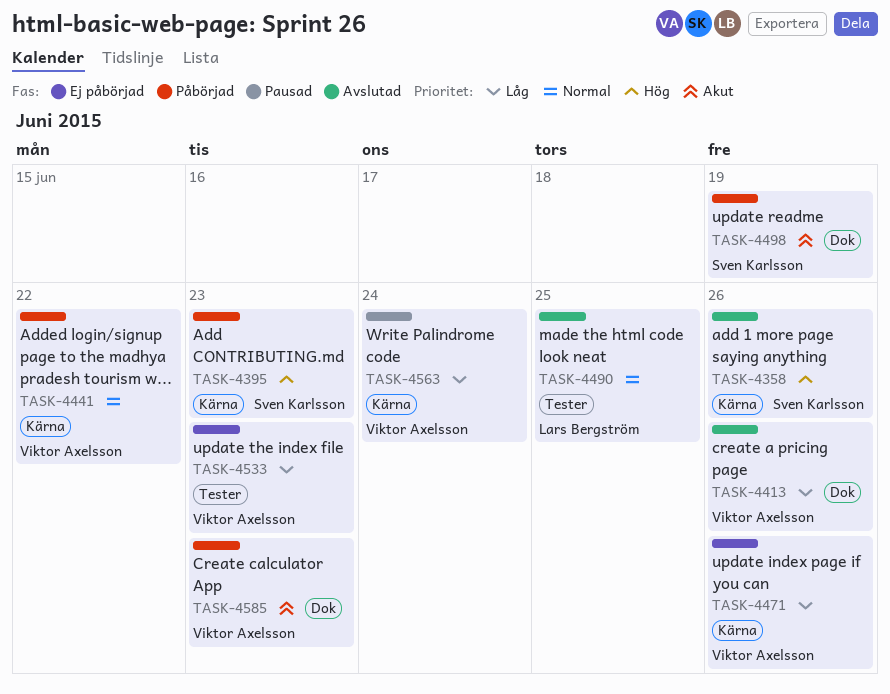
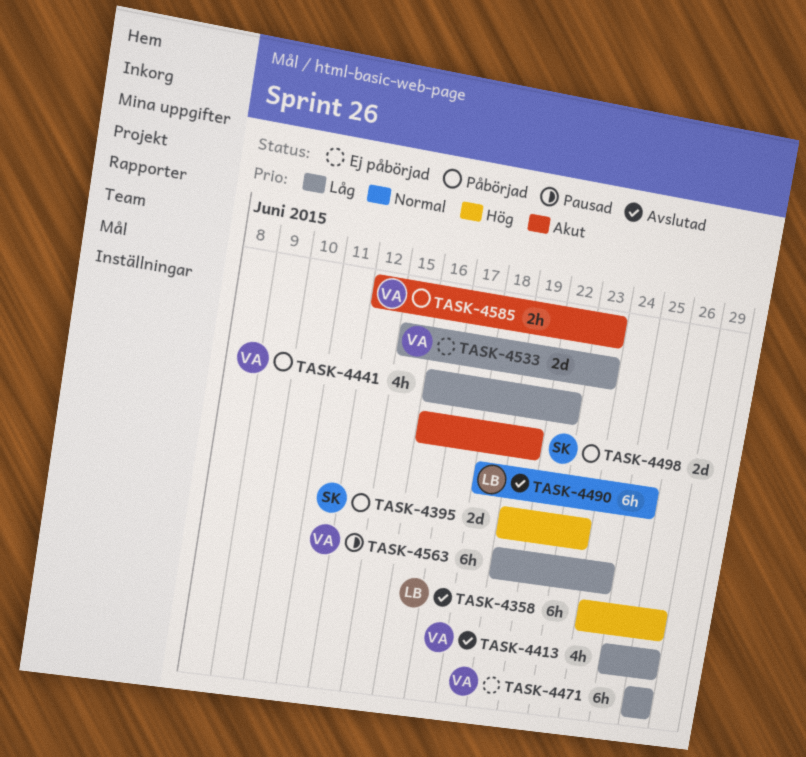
TASK-4358, owner: Sven Karlsson -> Lars Bergström
TASK-4441, priority: Normal -> Låg

